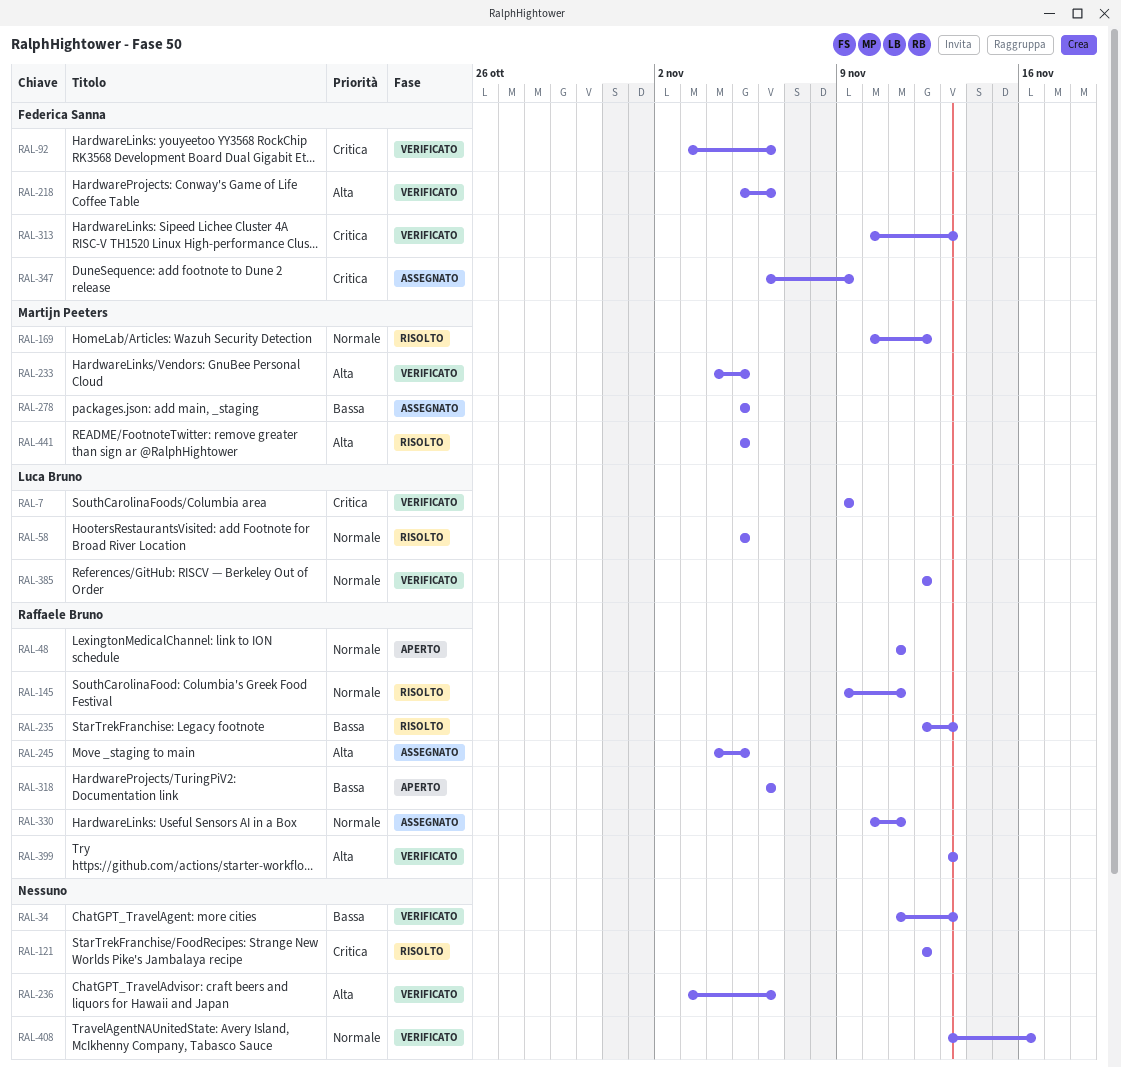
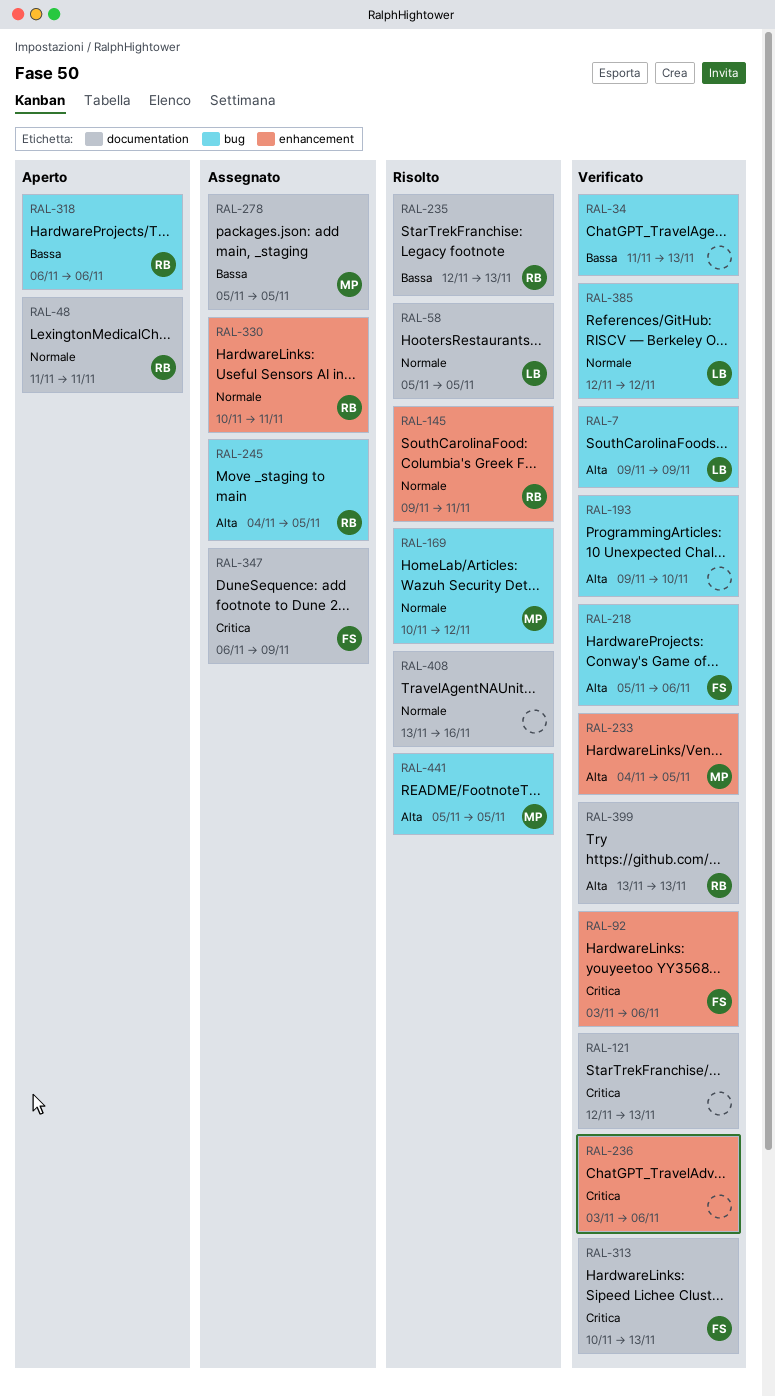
RAL-7, priority: Critica -> Alta
RAL-121, status: Risolto -> Verificato
RAL-121, due: Nov 12 -> Nov 13
RAL-193: none -> present
RAL-236, priority: Alta -> Critica
RAL-408, status: Verificato -> Risolto

